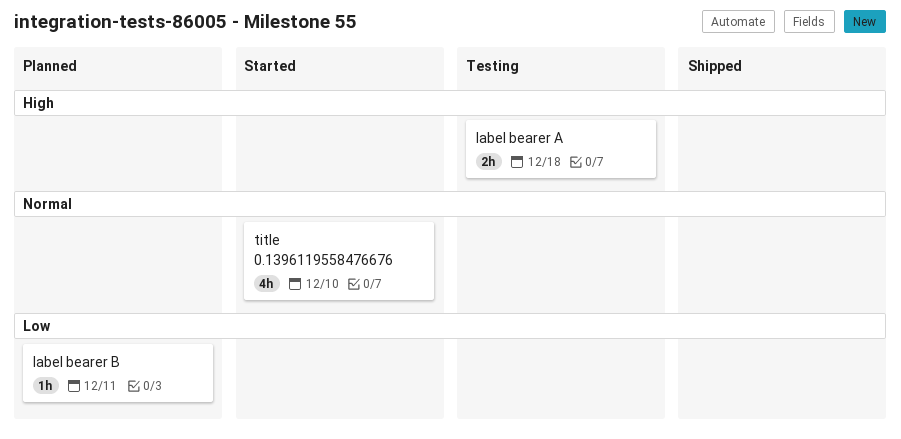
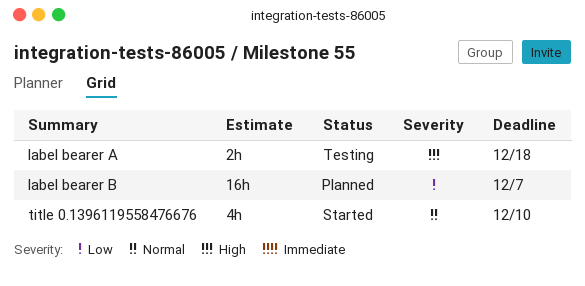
label bearer B, estimate: 1h -> 16h
label bearer B, due: Dec 11 -> Dec 7

